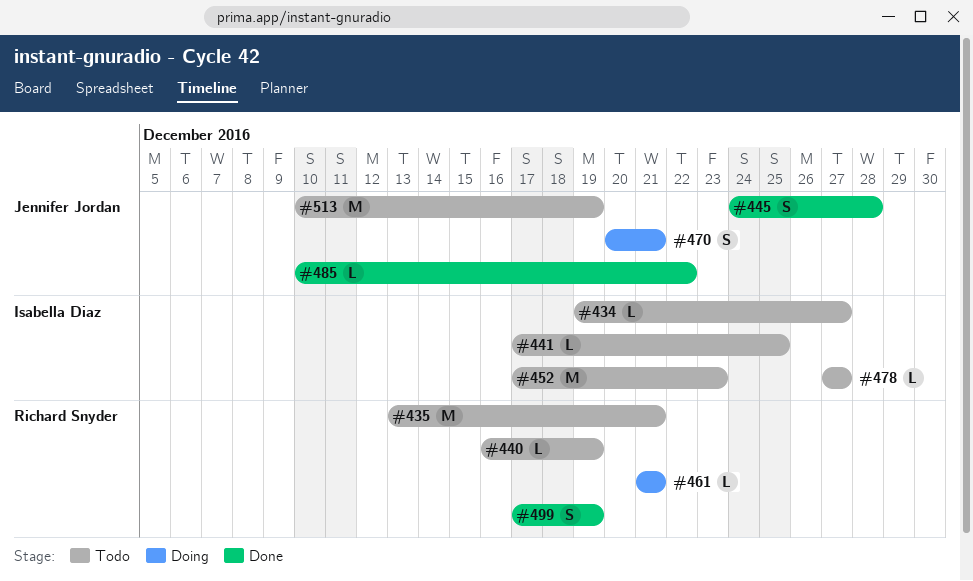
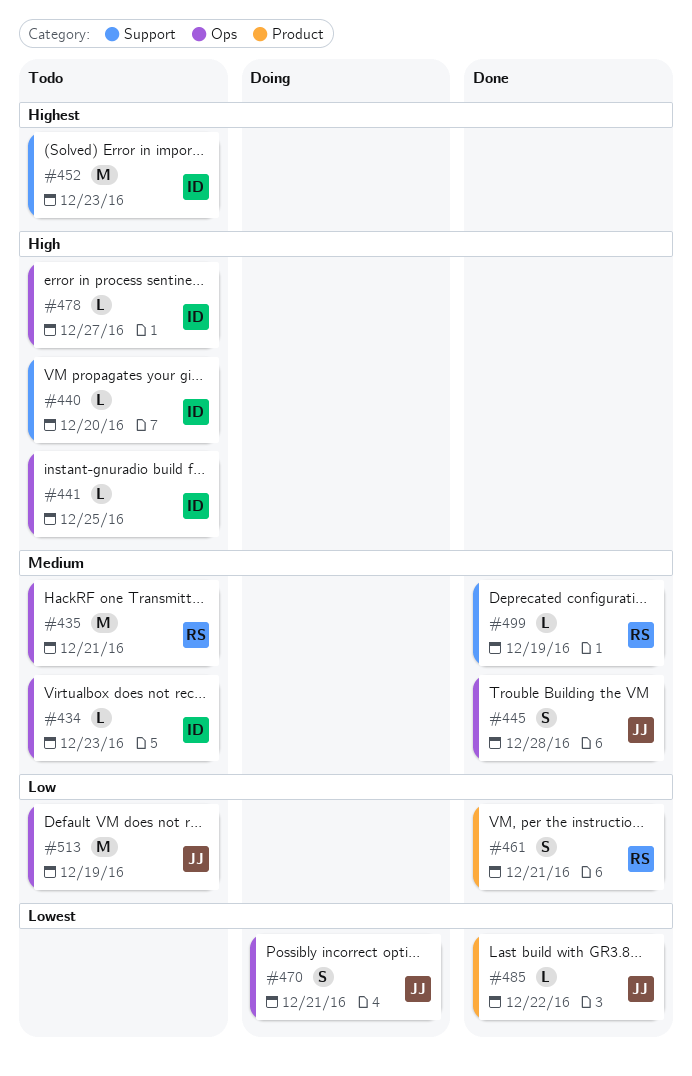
#434, due: Dec 27 -> Dec 23
#440, owner: Richard Snyder -> Isabella Diaz
#440, due: Dec 19 -> Dec 20
#461, status: Doing -> Done
#461, estimate: L -> S
#499, estimate: S -> L

